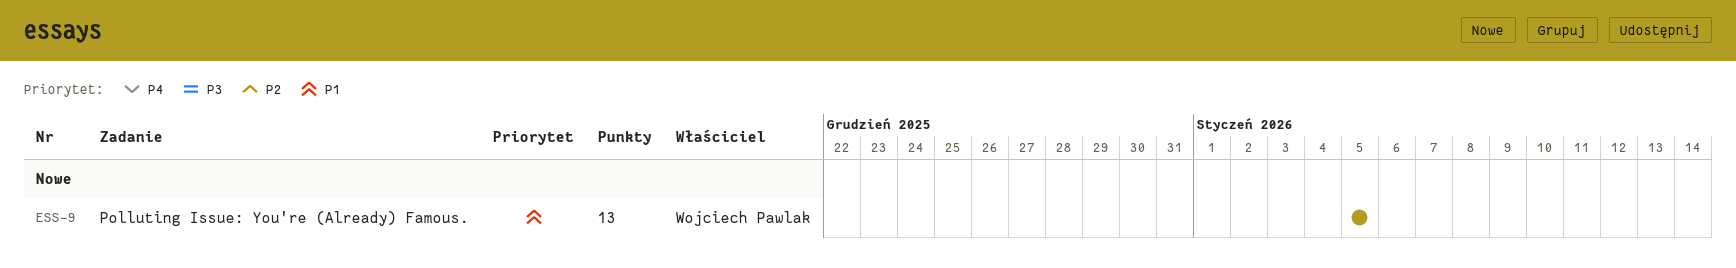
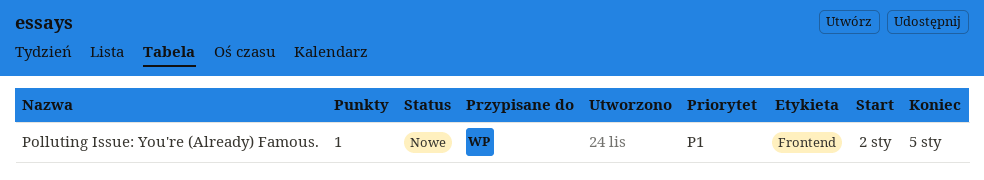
Polluting Issue: You're (Already) Famous., estimate: 13 -> 1
Polluting Issue: You're (Already) Famous., start: Jan 5 -> Jan 2

